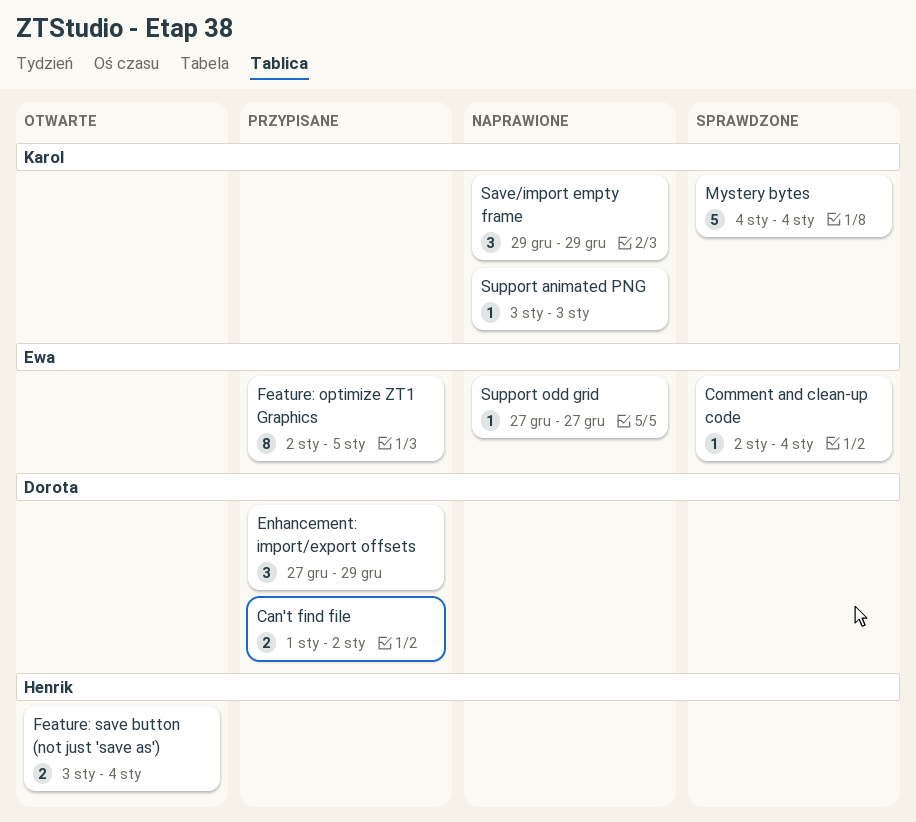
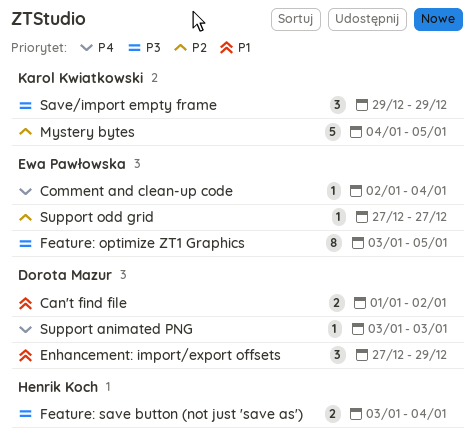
Feature: optimize ZT1 Graphics, start: Jan 2 -> Jan 3
Mystery bytes, due: Jan 4 -> Jan 5
Support animated PNG, owner: Karol Kwiatkowski -> Dorota Mazur

